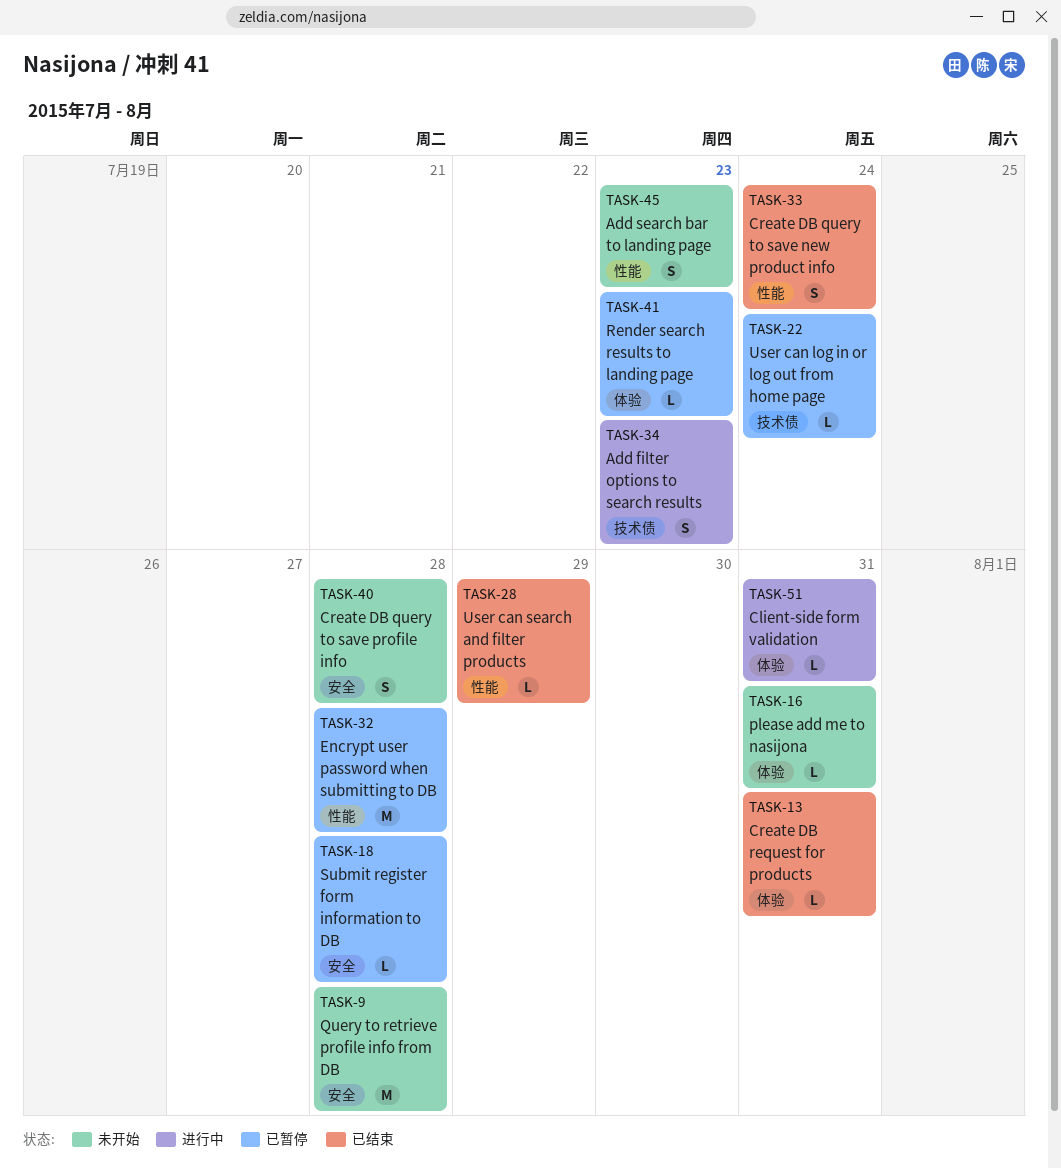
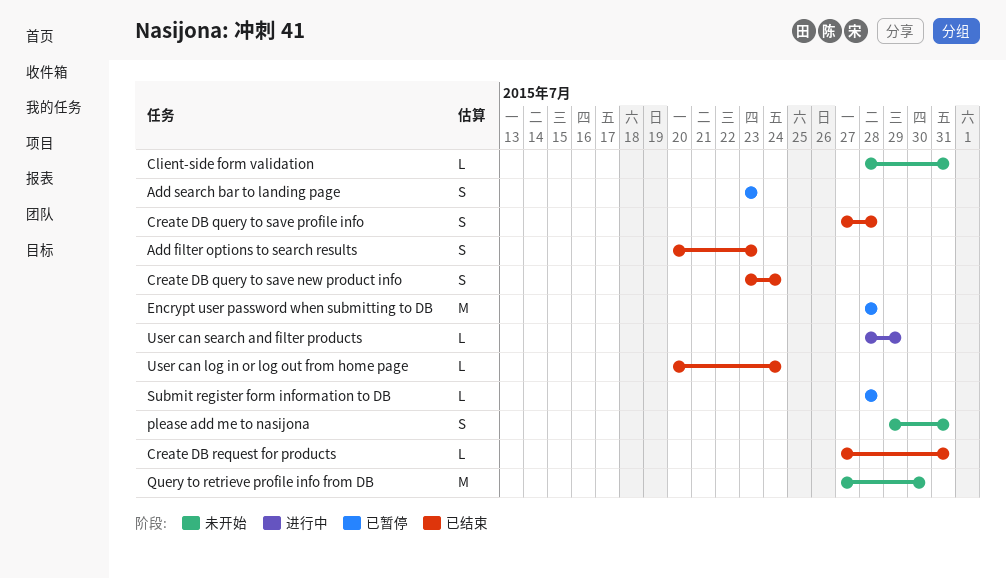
Add filter options to search results, status: 进行中 -> 已结束
Add search bar to landing page, status: 未开始 -> 已暂停
Client-side form validation, status: 进行中 -> 未开始
Create DB query to save profile info, status: 未开始 -> 已结束
please add me to nasijona, estimate: L -> S
Query to retrieve profile info from DB, due: Jul 28 -> Jul 30
Render search results to landing page: present -> none
User can log in or log out from home page, status: 已暂停 -> 已结束
User can search and filter products, status: 已结束 -> 进行中

